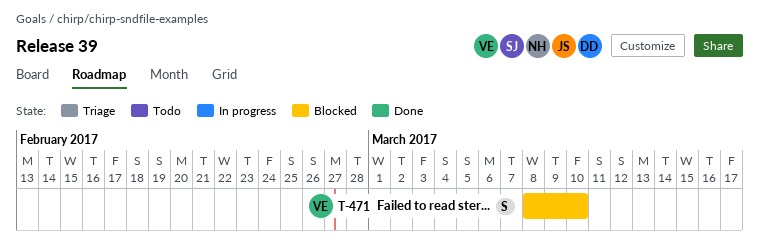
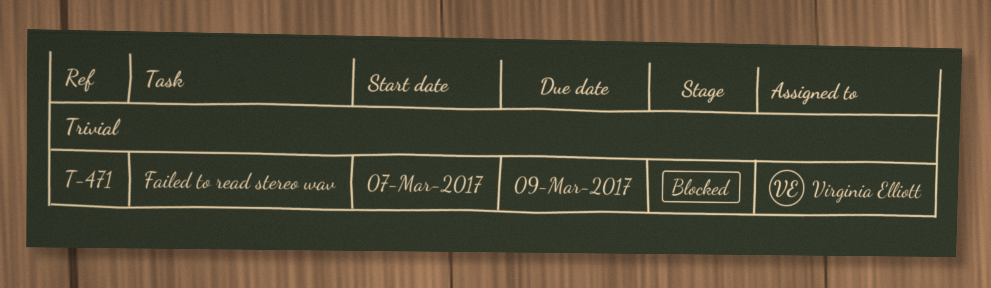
T-471, start: Mar 8 -> Mar 7
T-471, due: Mar 10 -> Mar 9

